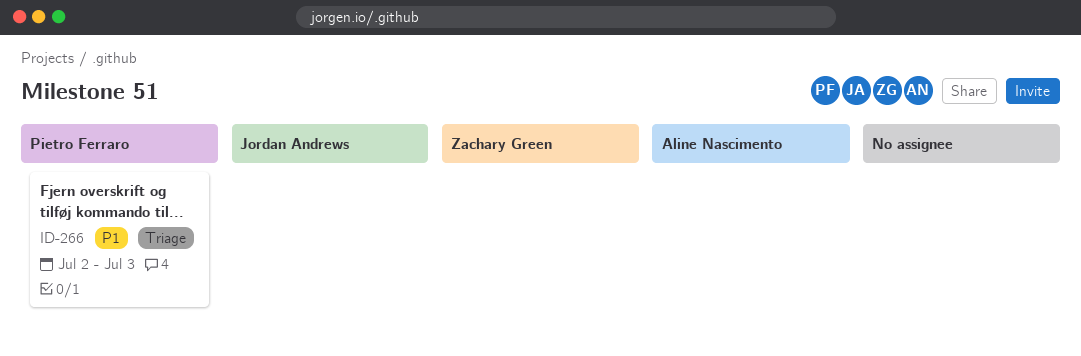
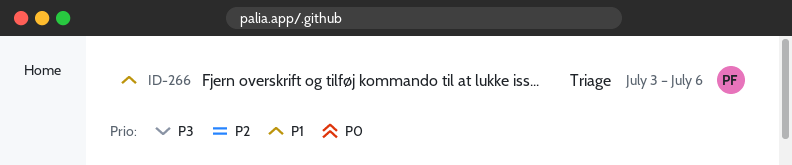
ID-266, start: Jul 2 -> Jul 3
ID-266, due: Jul 3 -> Jul 6

